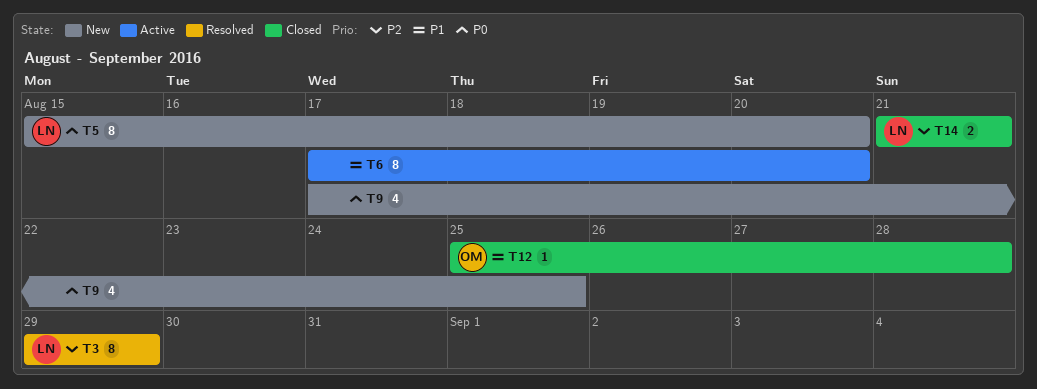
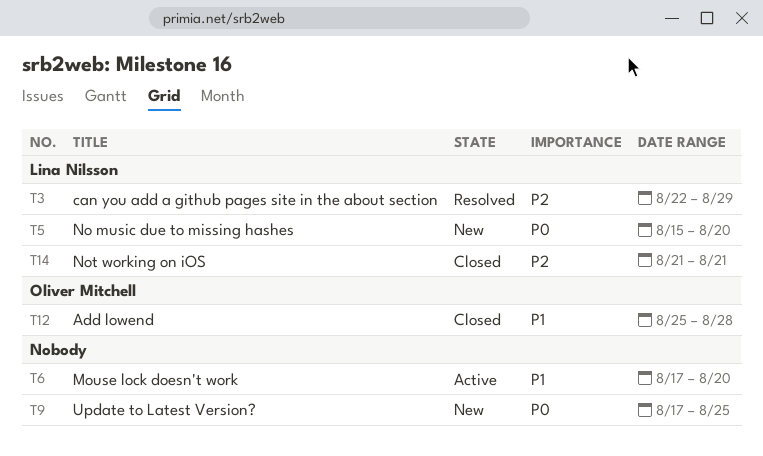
T3, start: Aug 29 -> Aug 22

